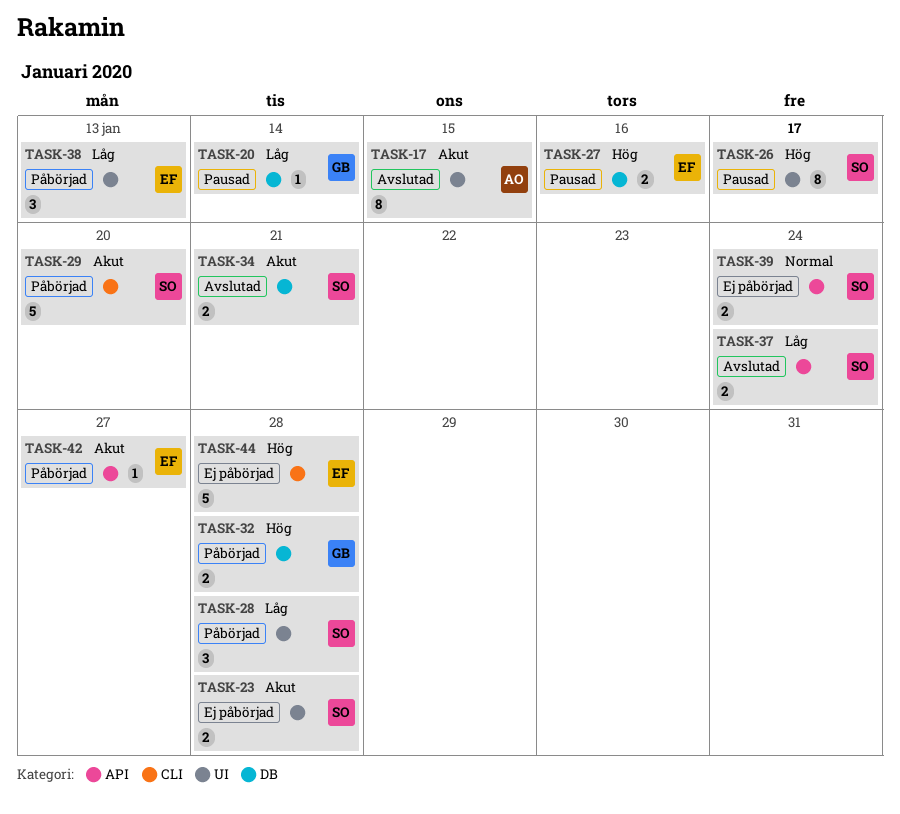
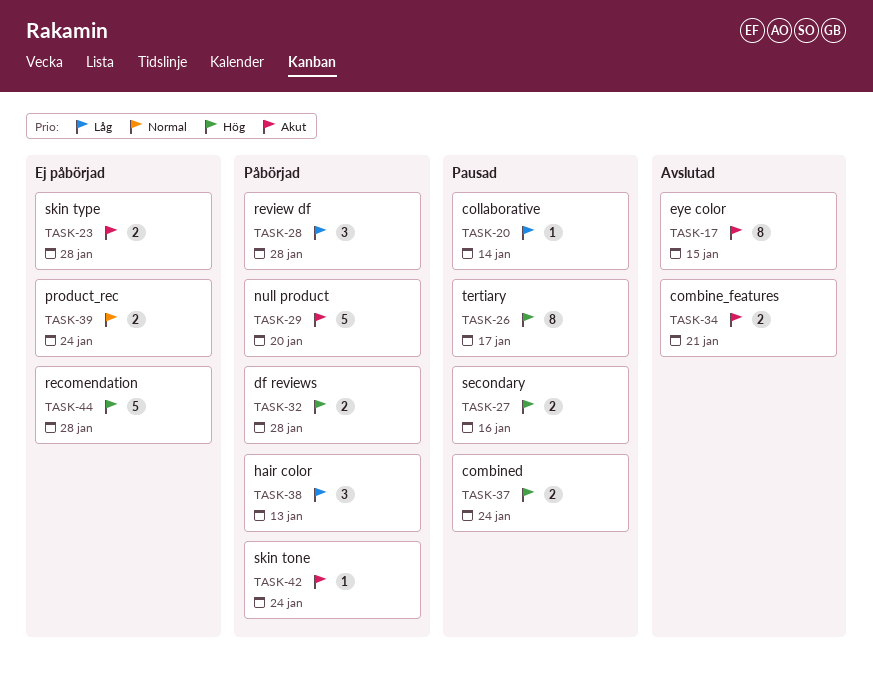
TASK-37, status: Avslutad -> Pausad
TASK-37, priority: Låg -> Hög
TASK-42, due: Jan 27 -> Jan 24

